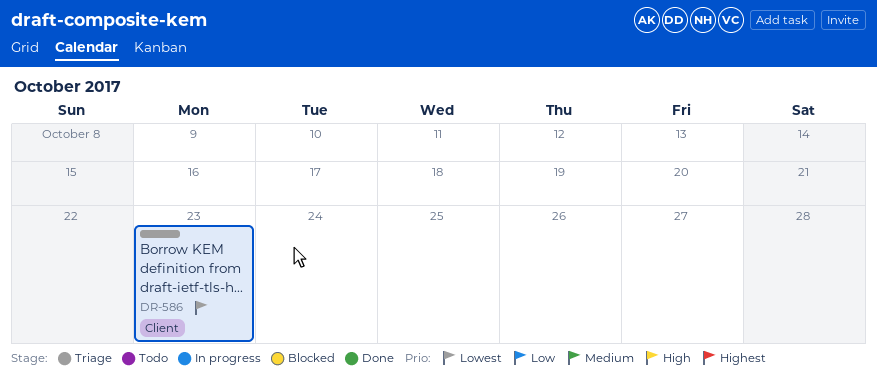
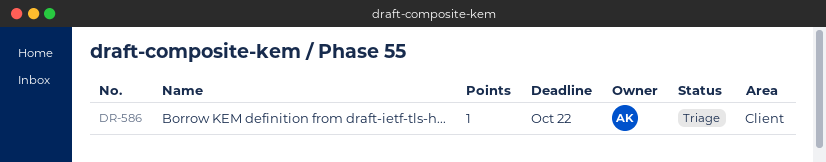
DR-586, due: Oct 23 -> Oct 22

